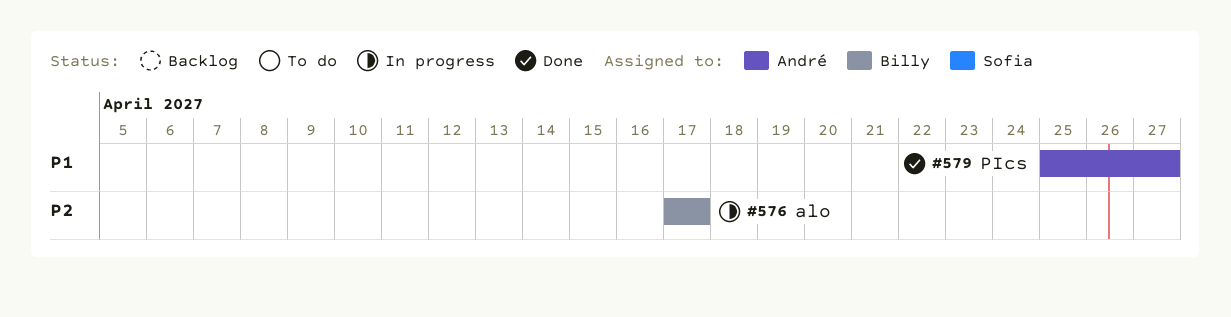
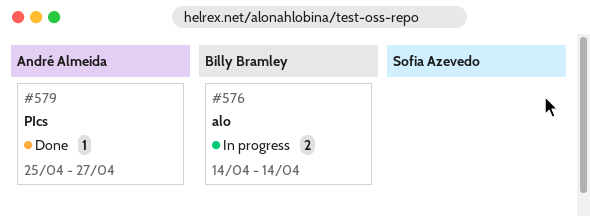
#576, start: Apr 17 -> Apr 14
#576, due: Apr 17 -> Apr 14

